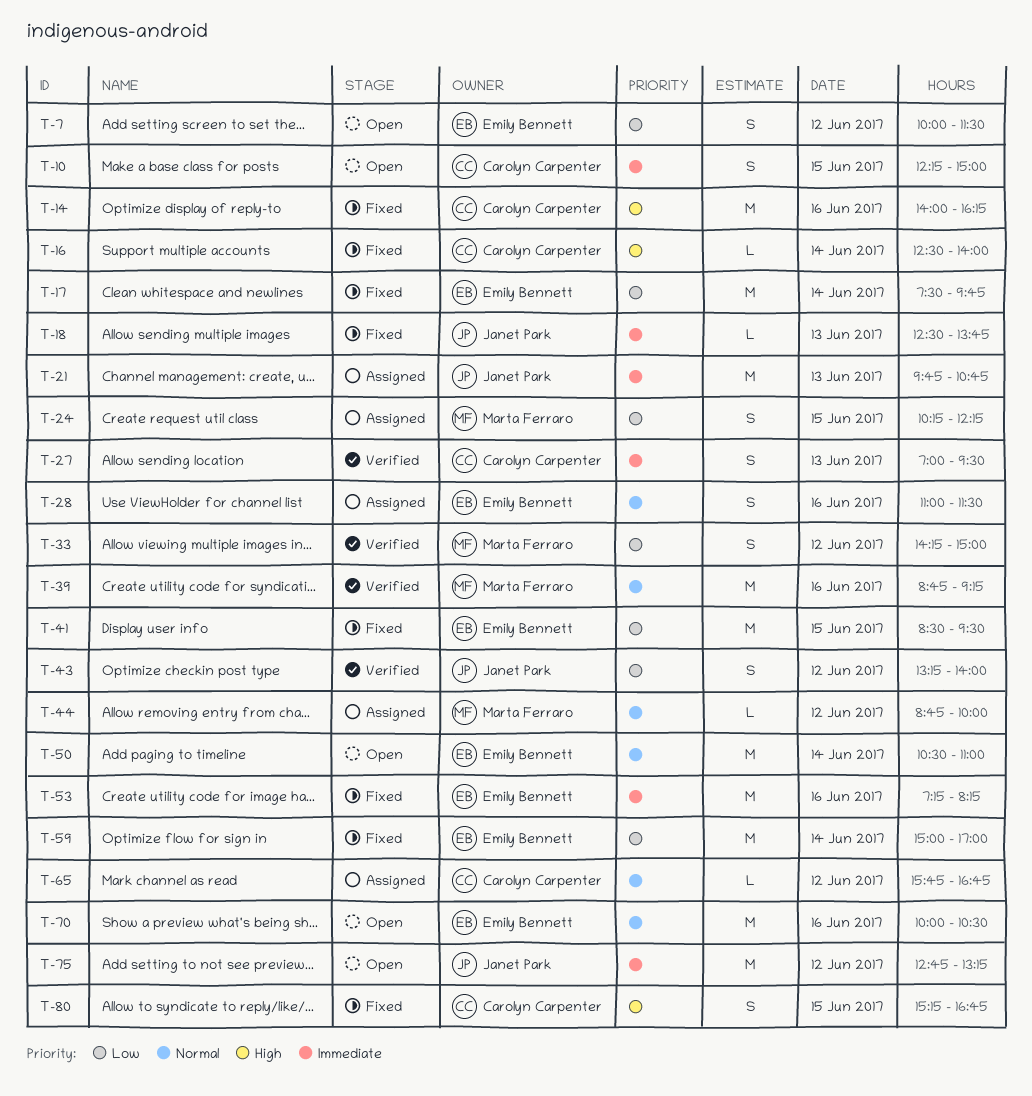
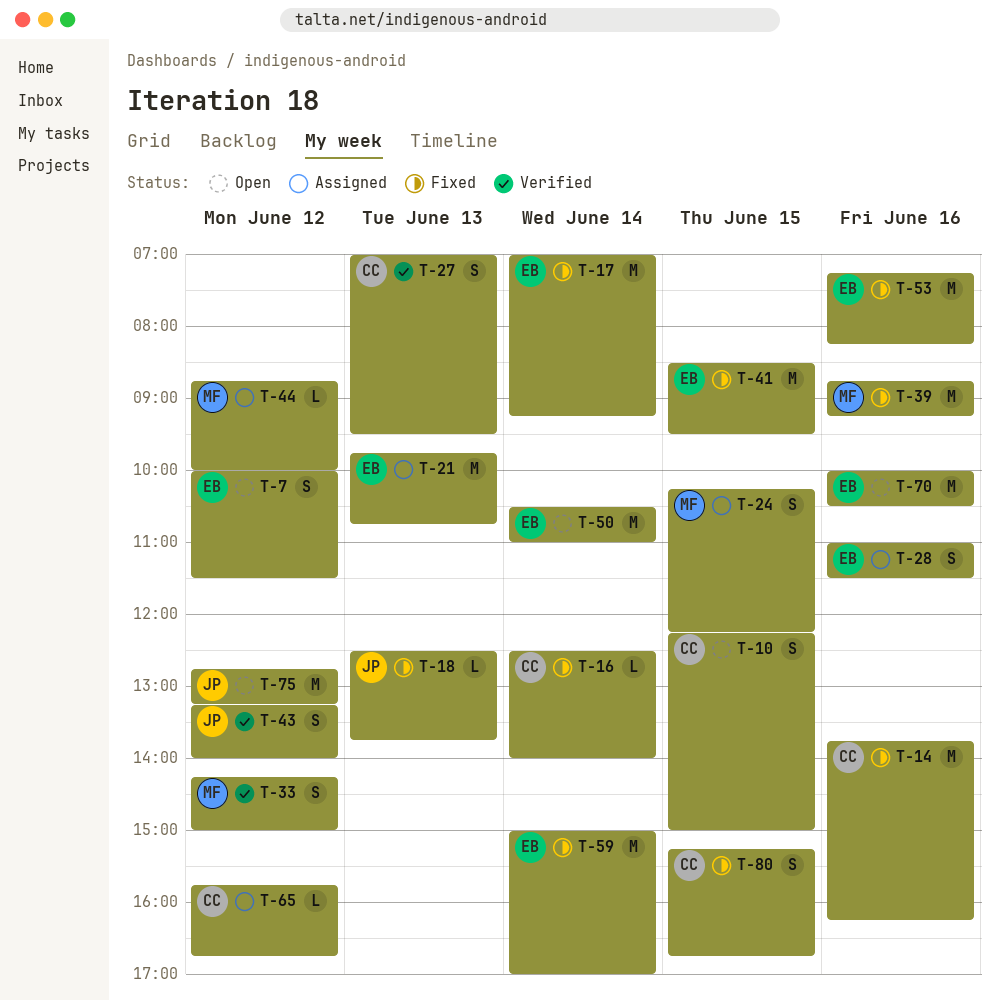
T-14, begins: 14:00 -> 13:45
T-17, begins: 07:30 -> 07:00
T-17, ends: 09:45 -> 09:15
T-21, owner: Janet Park -> Emily Bennett
T-39, status: Verified -> Fixed

